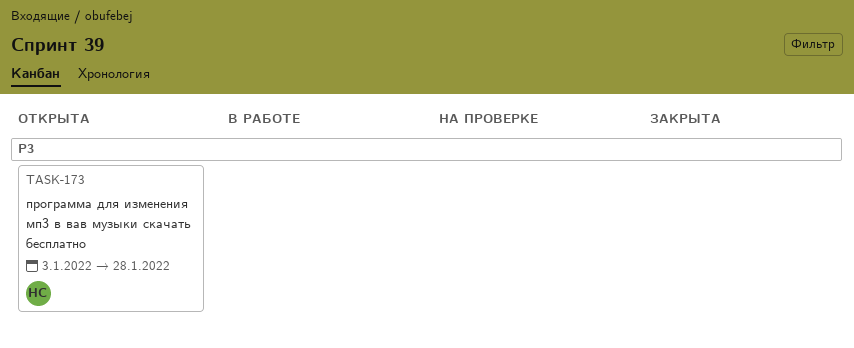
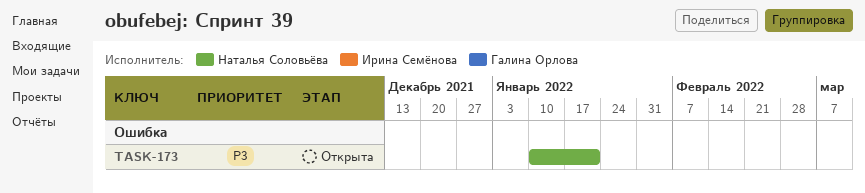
TASK-173, start: Jan 3 -> Jan 10
TASK-173, due: Jan 28 -> Jan 21

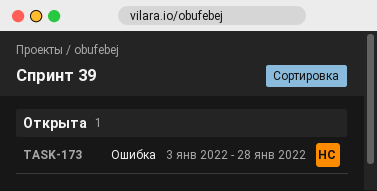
TASK-173, start: Jan 10 -> Jan 3
TASK-173, due: Jan 21 -> Jan 28

